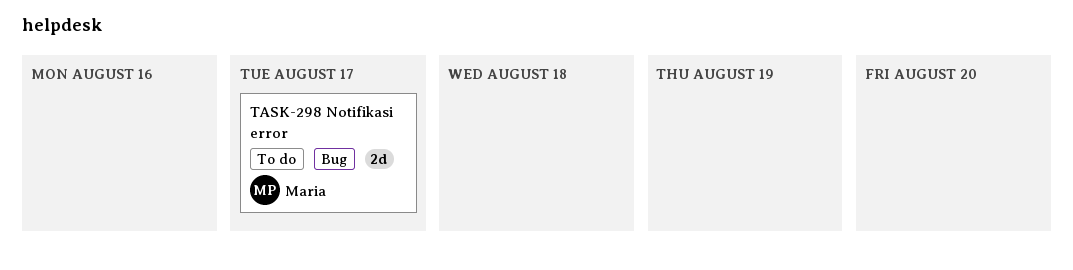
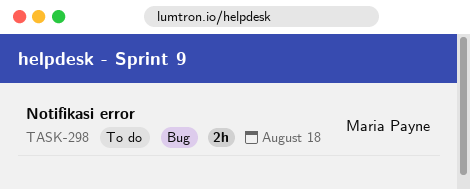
TASK-298, estimate: 2d -> 2h
TASK-298, due: Aug 17 -> Aug 18

